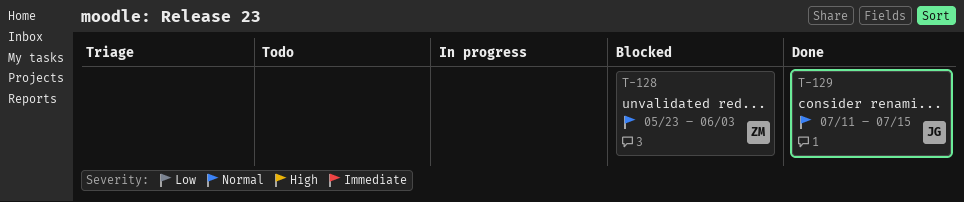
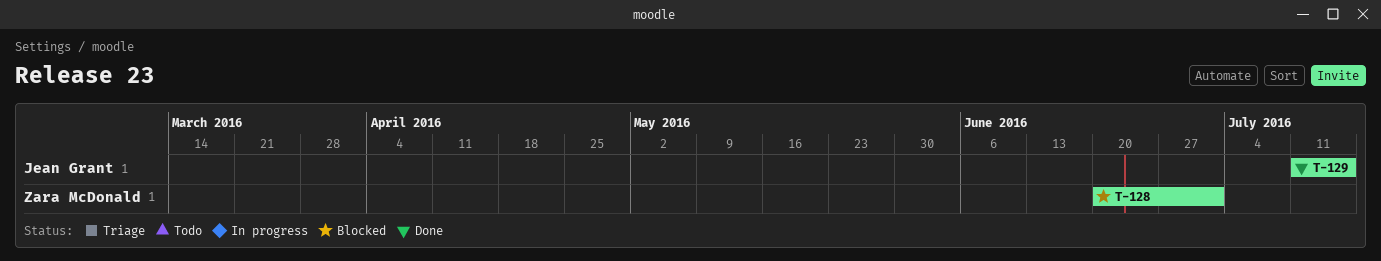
T-128, start: May 23 -> Jun 20
T-128, due: Jun 3 -> Jul 1

